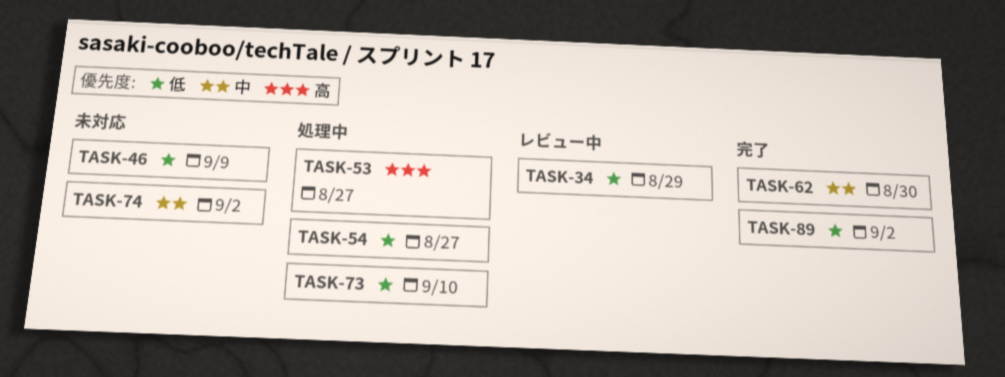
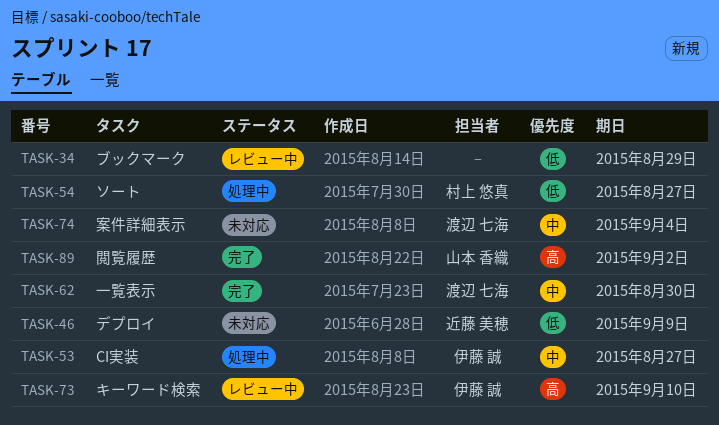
TASK-53, priority: 高 -> 中
TASK-73, status: 処理中 -> レビュー中
TASK-73, priority: 低 -> 高
TASK-74, due: Sep 2 -> Sep 4
TASK-89, priority: 低 -> 高

